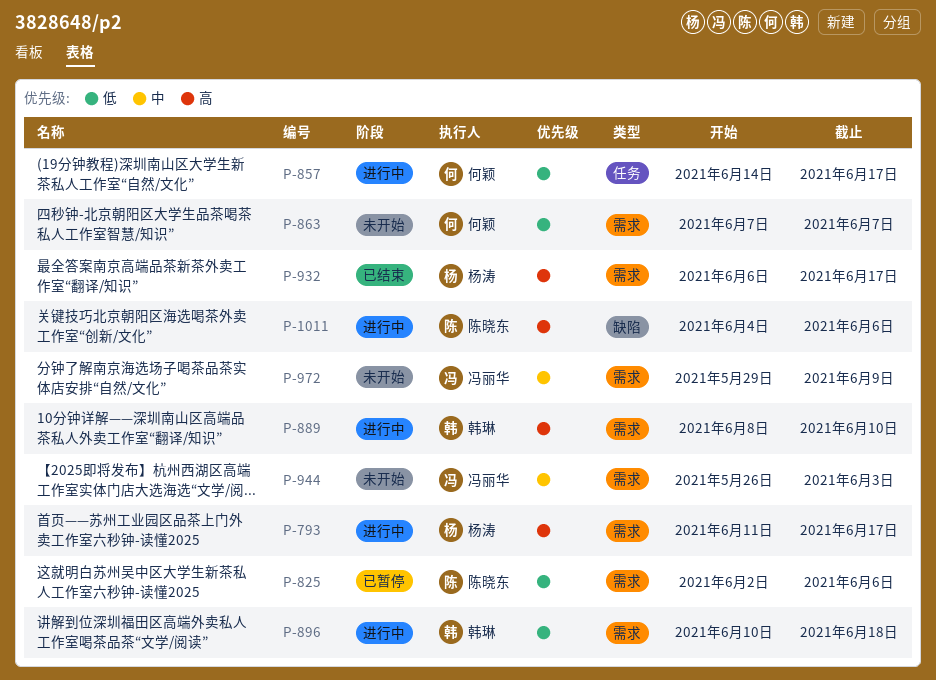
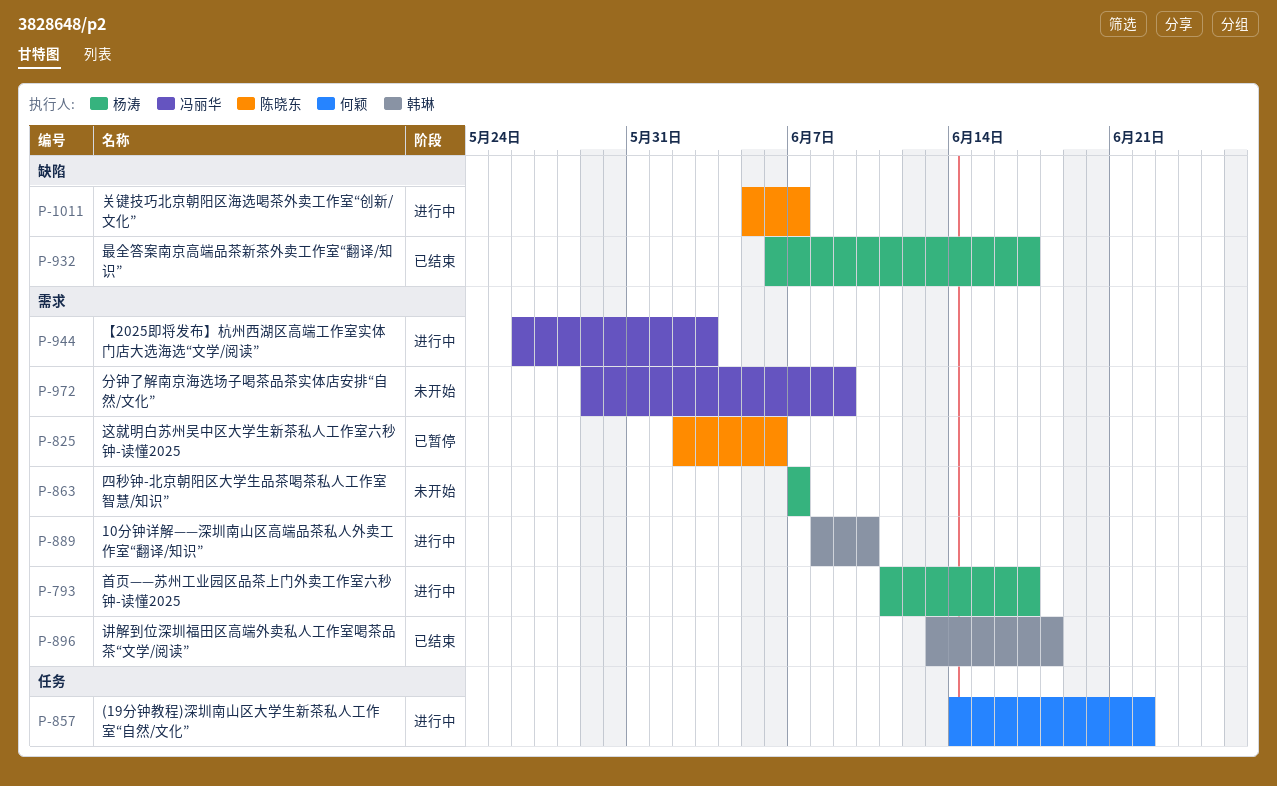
P-857, due: Jun 17 -> Jun 22
P-863, owner: 何颖 -> 杨涛
P-896, status: 进行中 -> 已结束
P-896, start: Jun 10 -> Jun 13
P-932, label: 需求 -> 缺陷
P-944, status: 未开始 -> 进行中
P-1011, start: Jun 4 -> Jun 5
P-1011, due: Jun 6 -> Jun 7

